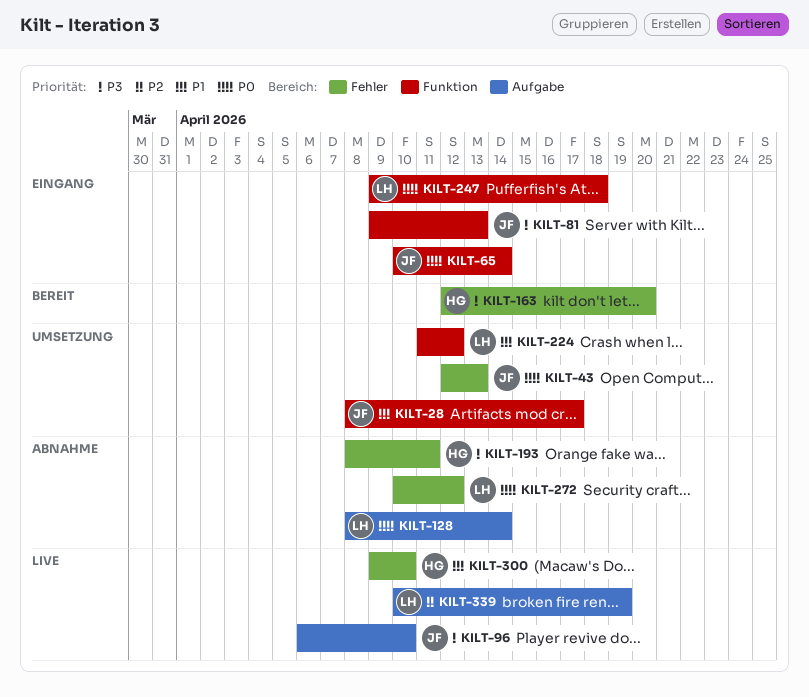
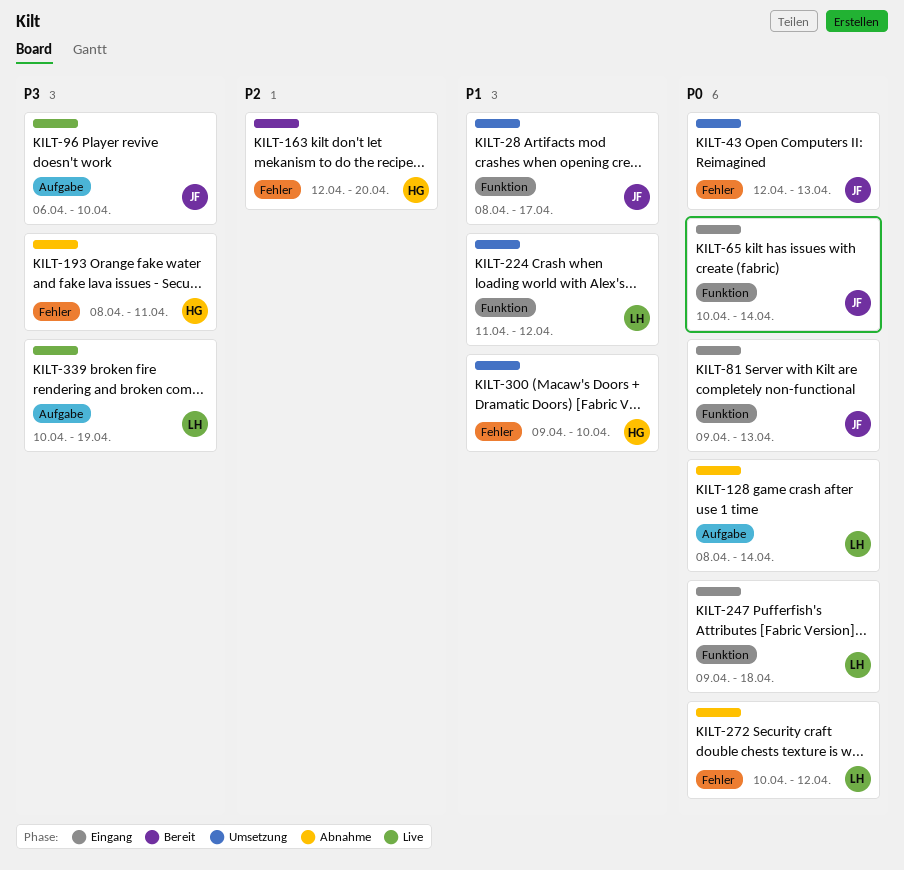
KILT-81, priority: P3 -> P0
KILT-163, priority: P3 -> P2
KILT-300, status: Live -> Umsetzung
KILT-339, priority: P2 -> P3

